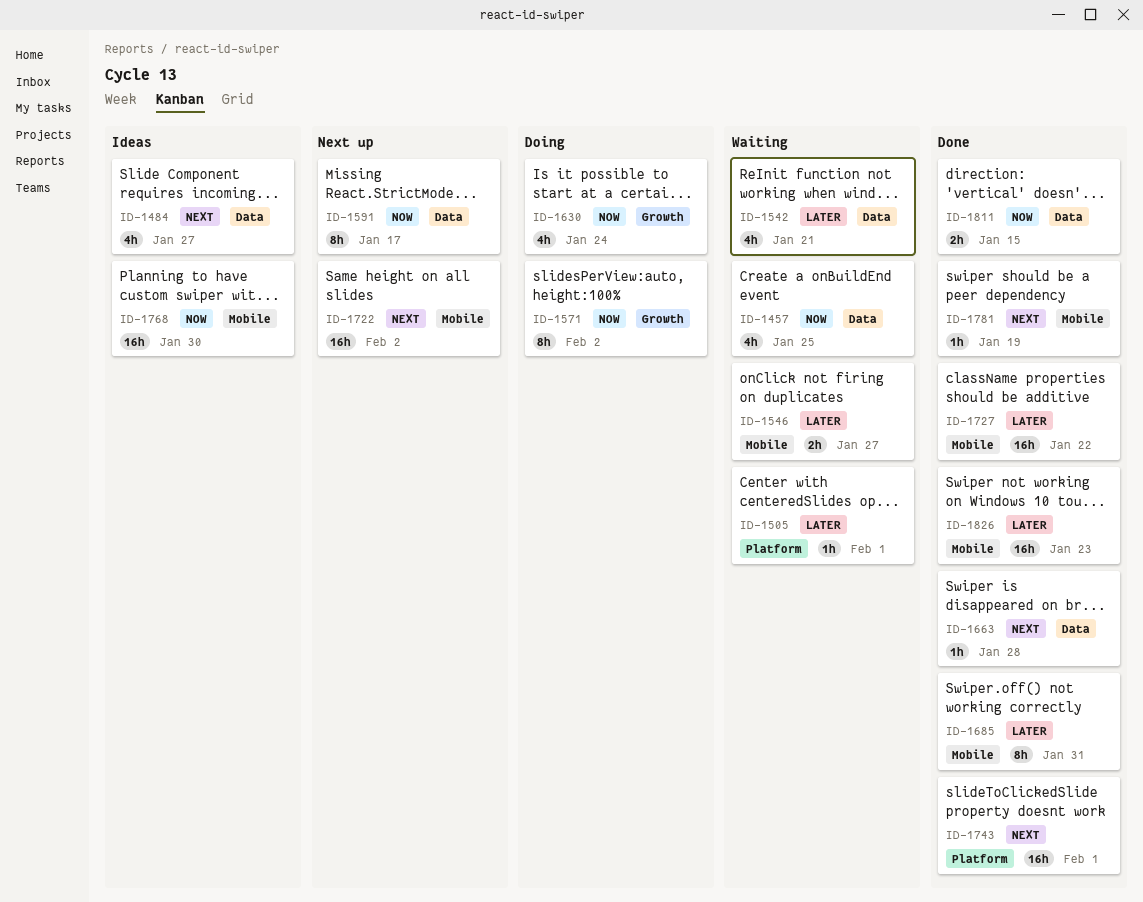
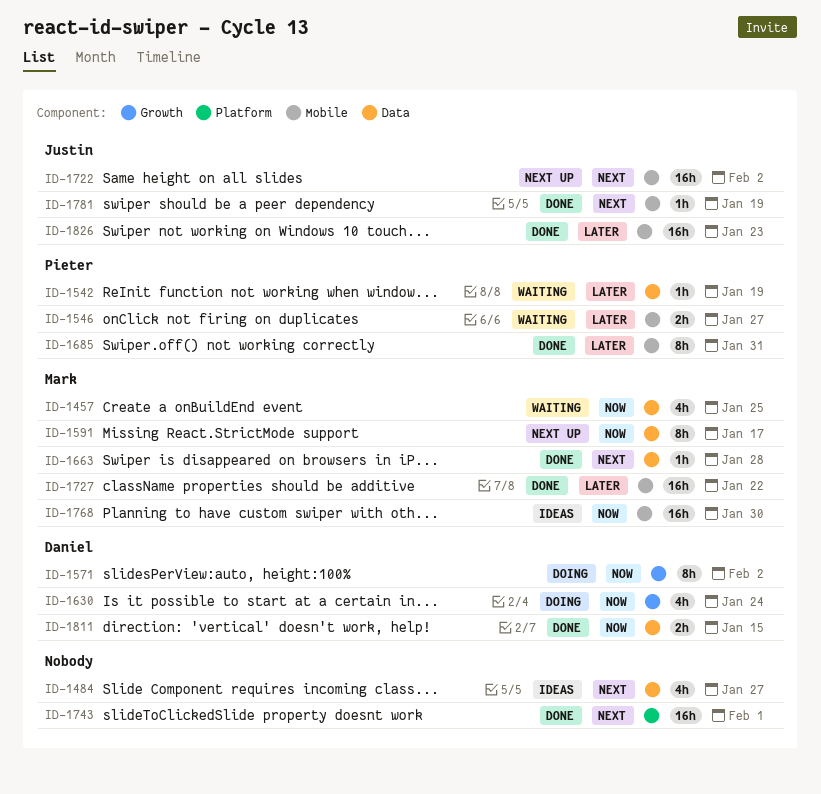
ID-1505: present -> none
ID-1542, estimate: 4h -> 1h
ID-1542, due: Jan 21 -> Jan 19

